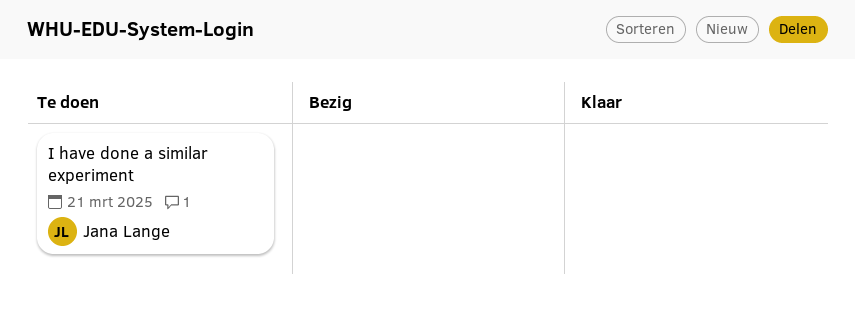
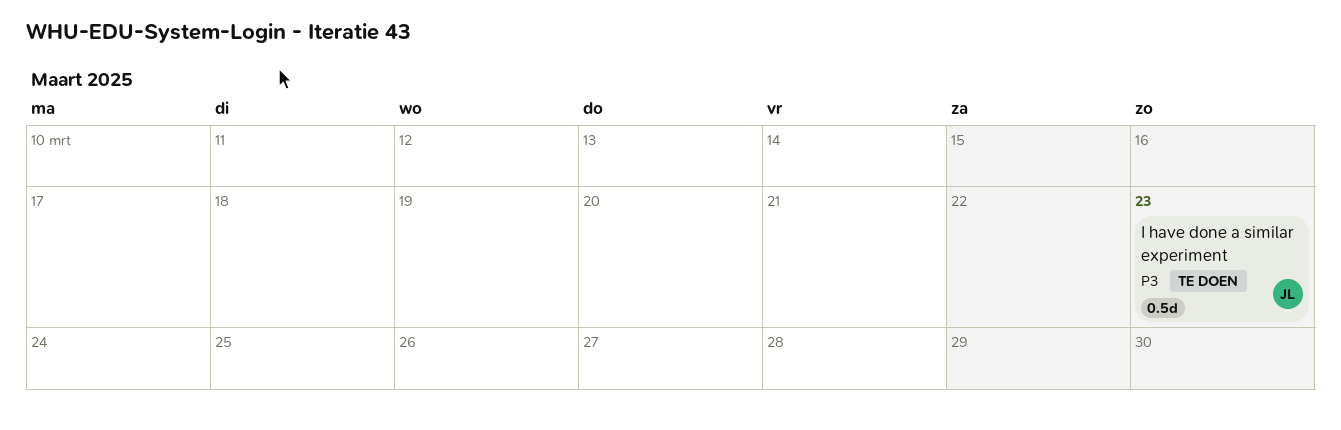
I have done a similar experiment, due: Mar 21 -> Mar 23

